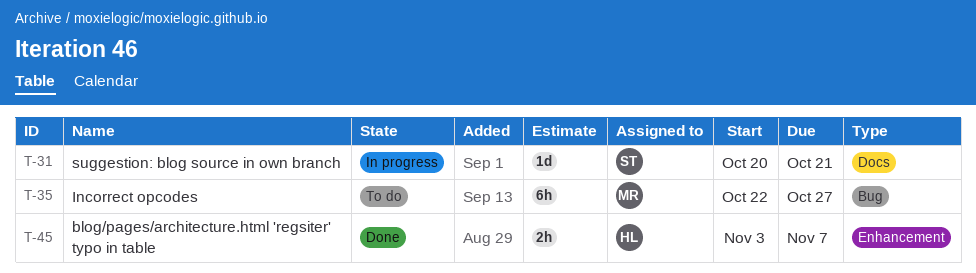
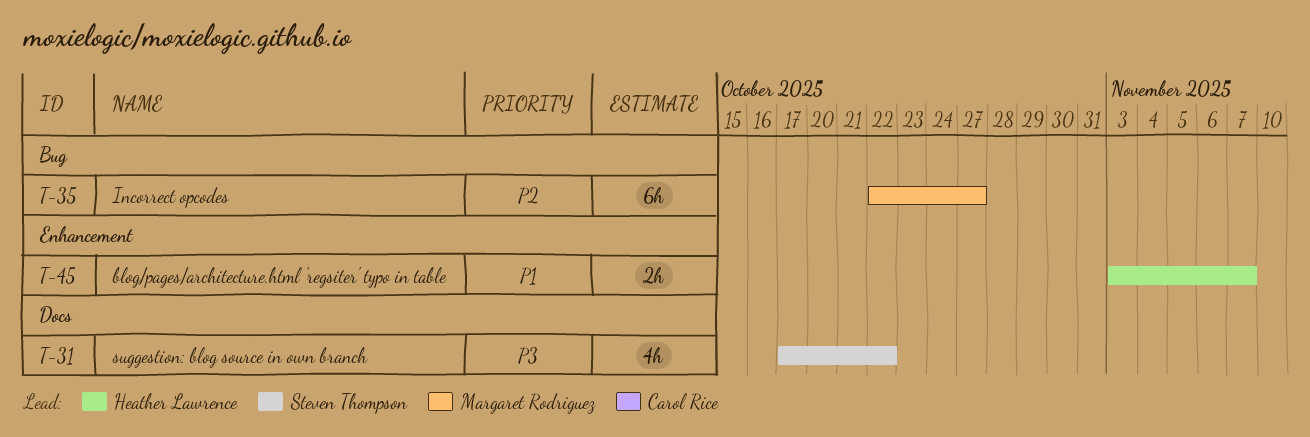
T-31, estimate: 1d -> 4h
T-31, start: Oct 20 -> Oct 17
T-31, due: Oct 21 -> Oct 22

